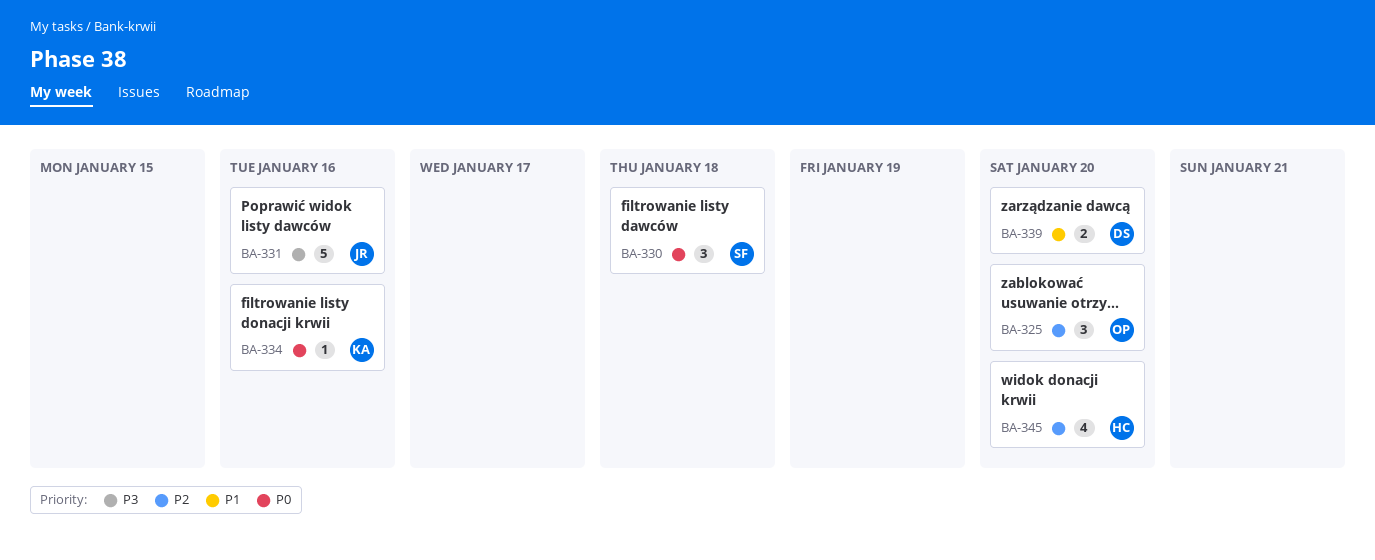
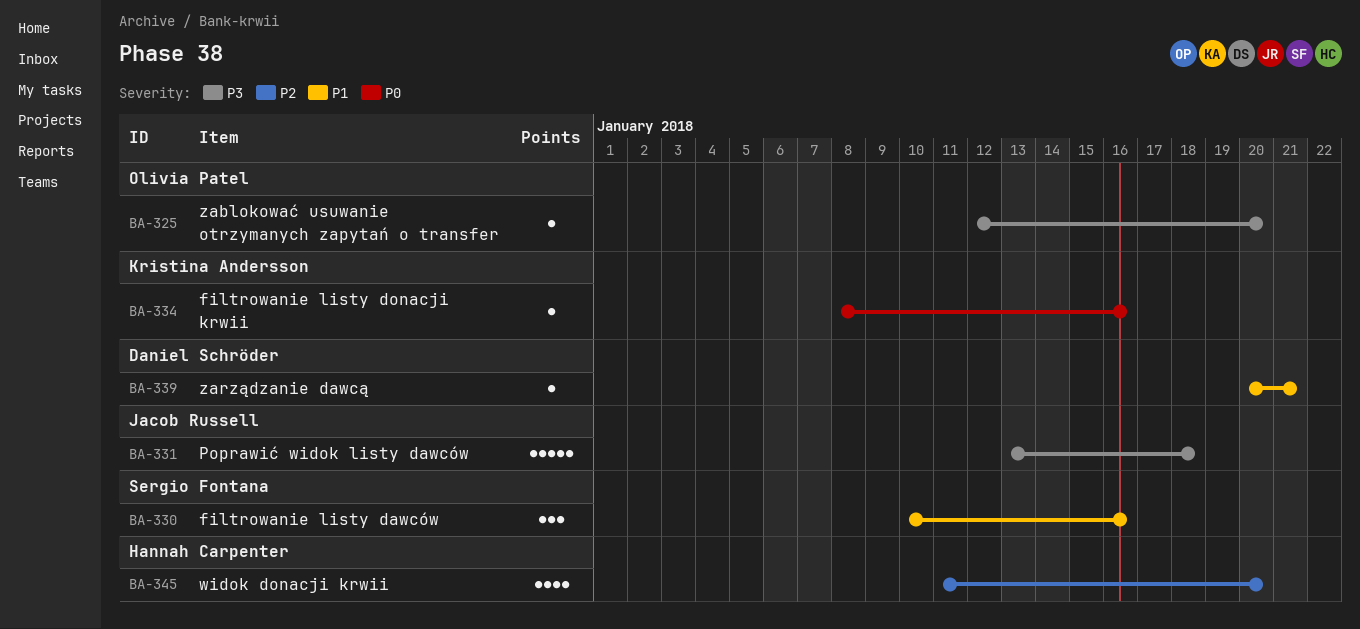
BA-325, priority: P2 -> P3
BA-325, estimate: 3 -> 1
BA-330, priority: P0 -> P1
BA-330, due: Jan 18 -> Jan 16
BA-331, due: Jan 16 -> Jan 18
BA-339, estimate: 2 -> 1
BA-339, due: Jan 20 -> Jan 21

